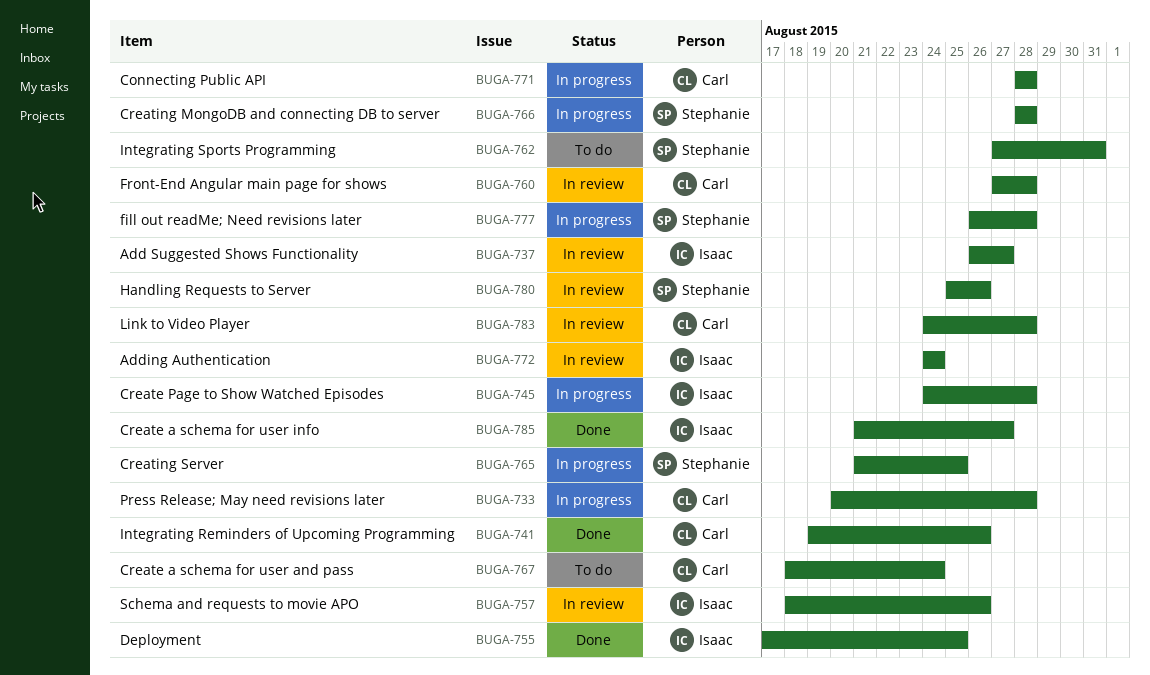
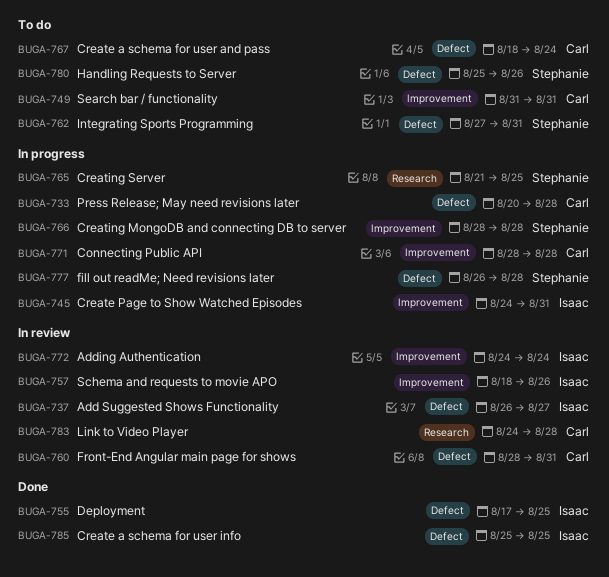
BUGA-741: present -> none
BUGA-745, due: Aug 28 -> Aug 31
BUGA-749: none -> present
BUGA-760, start: Aug 27 -> Aug 28
BUGA-760, due: Aug 28 -> Aug 31
BUGA-780, status: In review -> To do
BUGA-785, start: Aug 21 -> Aug 25
BUGA-785, due: Aug 27 -> Aug 25

